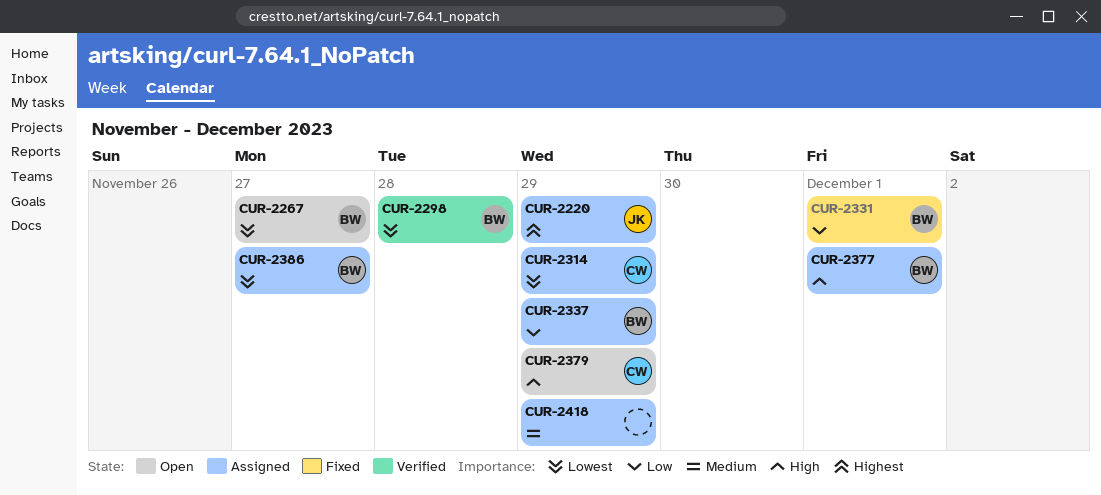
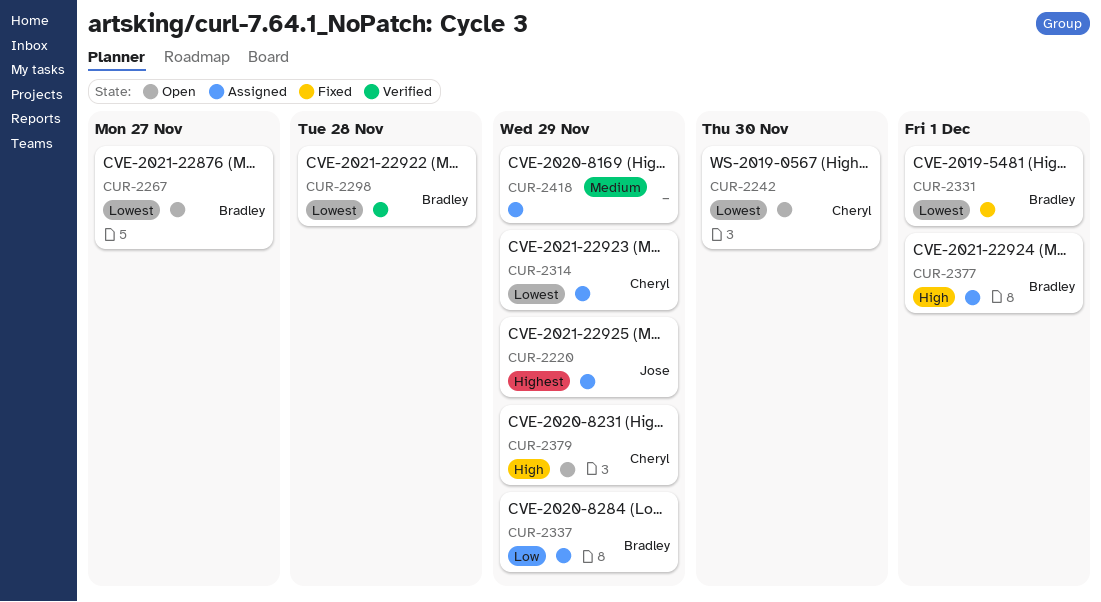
CUR-2242: none -> present
CUR-2331, priority: Low -> Lowest
CUR-2386: present -> none

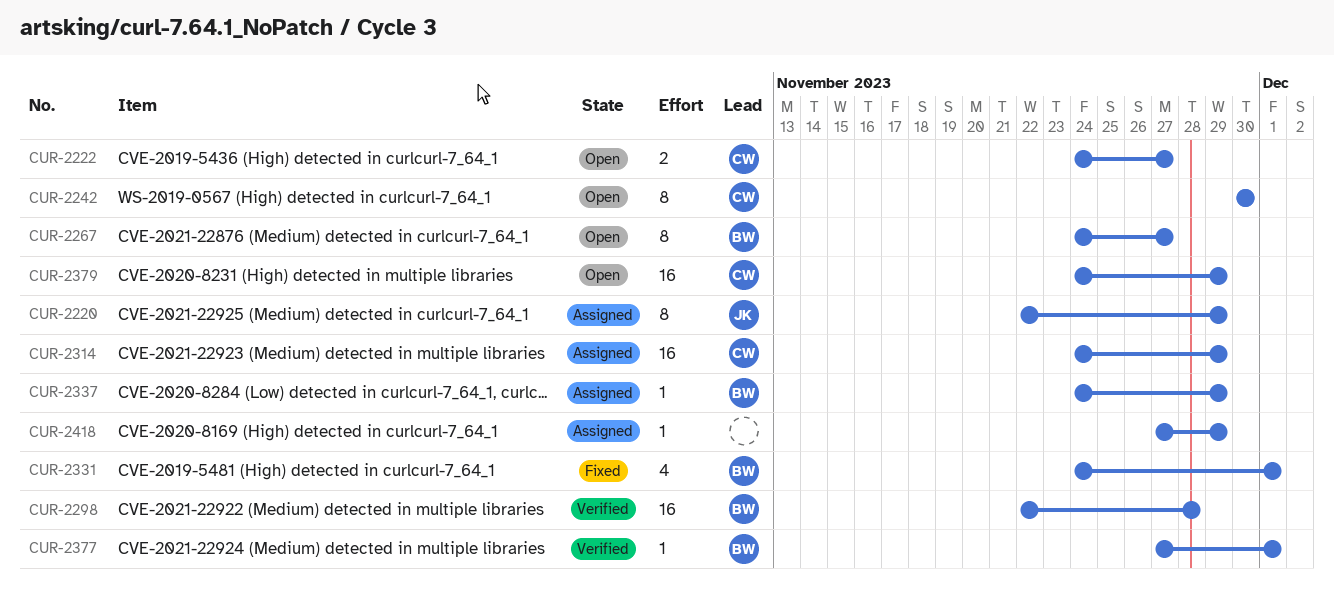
CUR-2222: none -> present
CUR-2377, status: Assigned -> Verified

